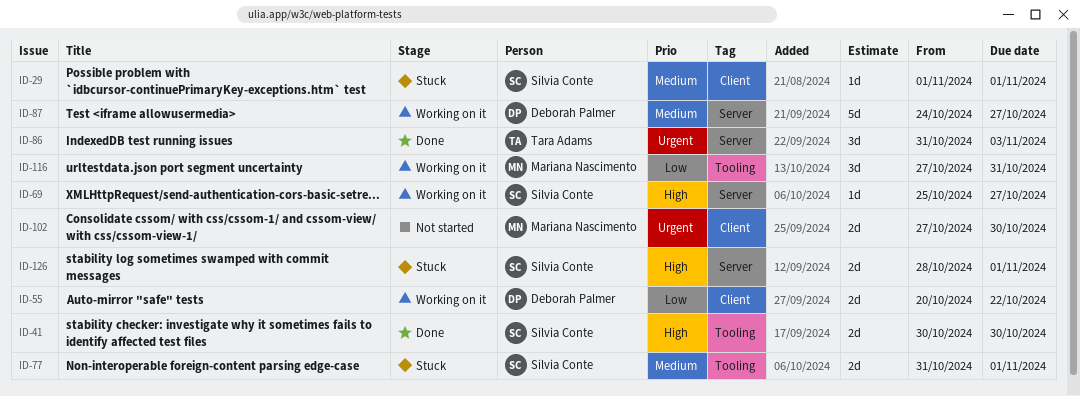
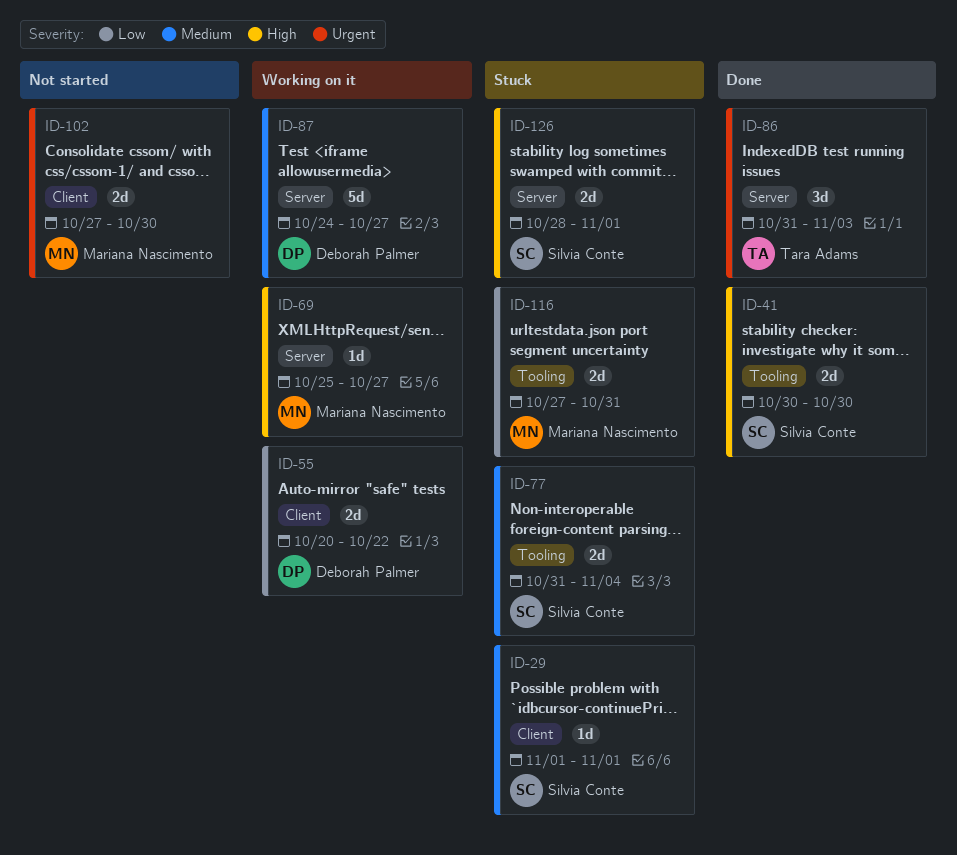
ID-69, owner: Silvia Conte -> Mariana Nascimento
ID-77, due: Nov 1 -> Nov 4
ID-116, status: Working on it -> Stuck
ID-116, estimate: 3d -> 2d

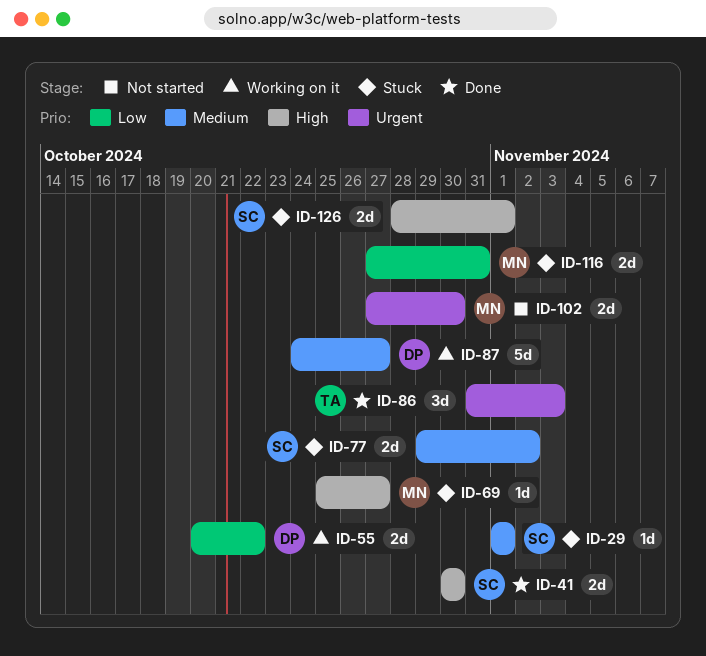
ID-69, status: Working on it -> Stuck
ID-77, start: Oct 31 -> Oct 29
ID-77, due: Nov 4 -> Nov 2

